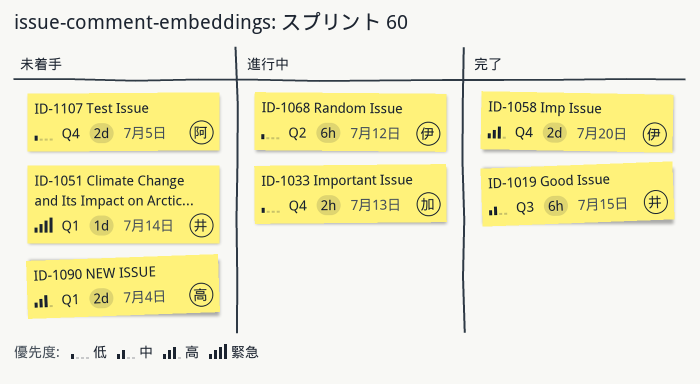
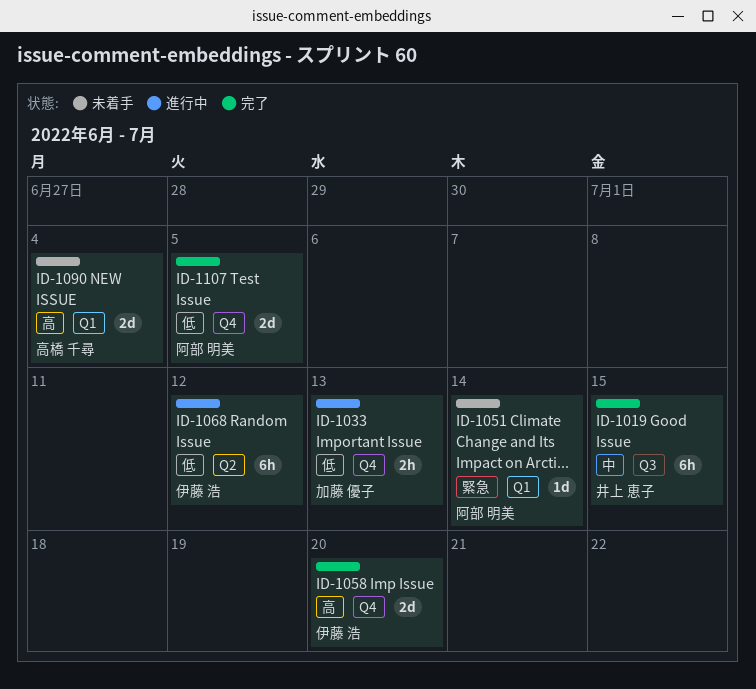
ID-1051, owner: 井上 恵子 -> 阿部 明美
ID-1107, status: 未着手 -> 完了

